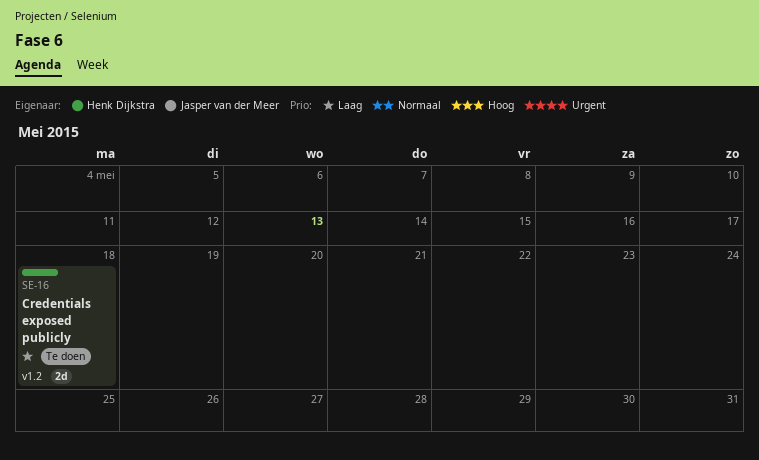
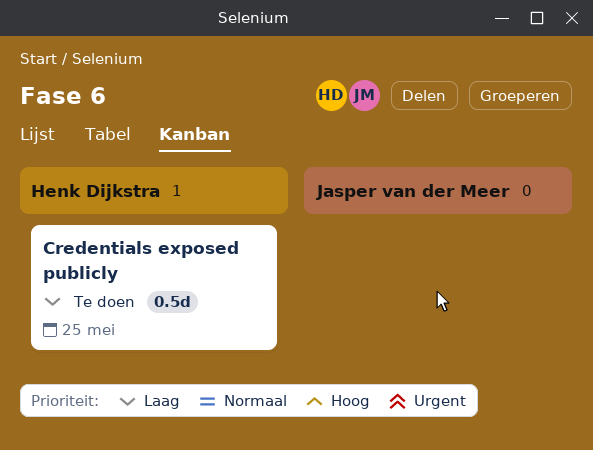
Credentials exposed publicly, estimate: 2d -> 0.5d
Credentials exposed publicly, due: May 18 -> May 25

